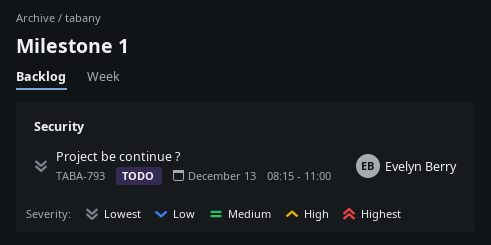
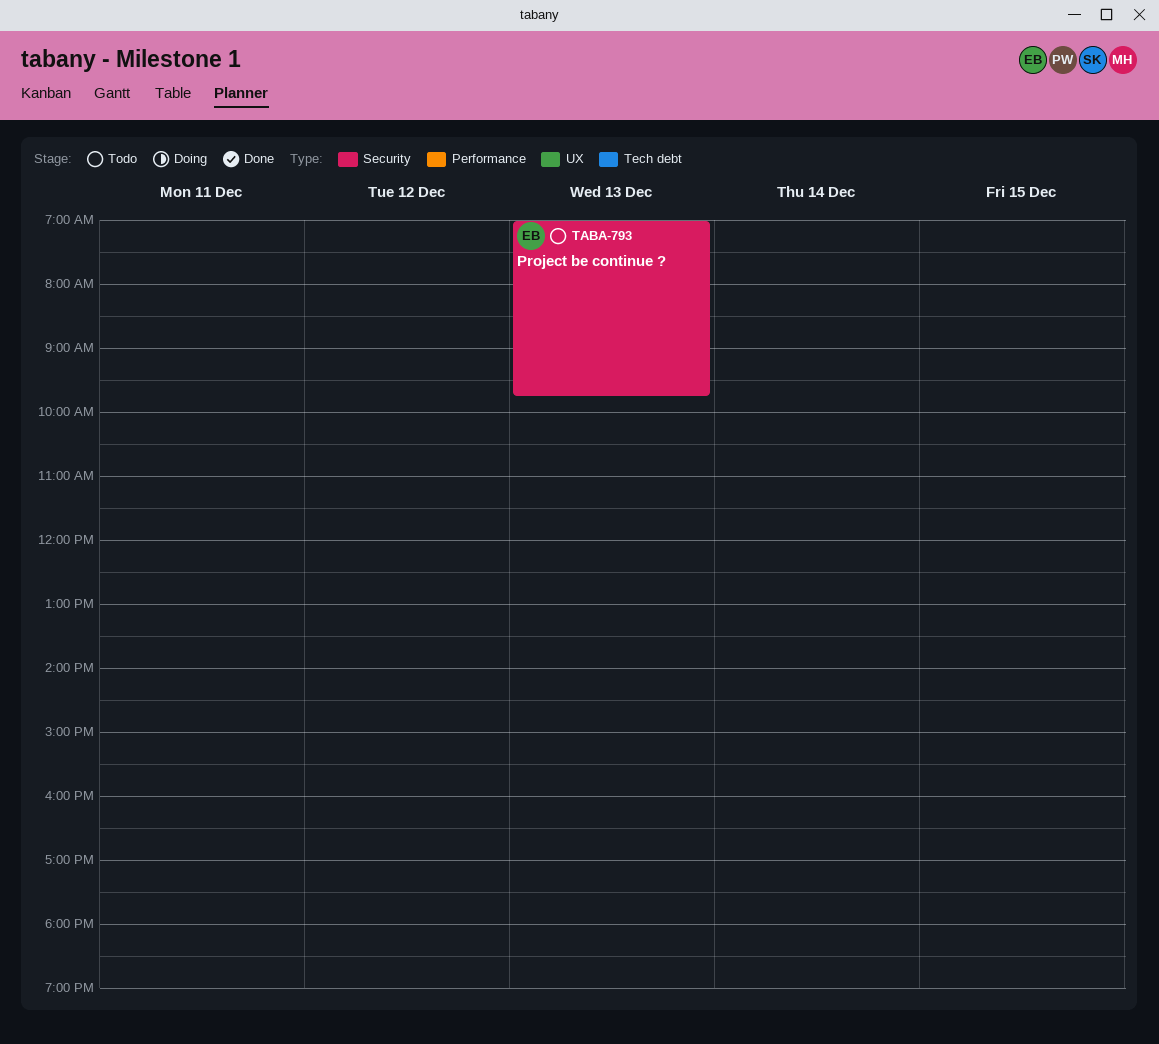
TABA-793, begins: 08:15 -> 07:00
TABA-793, ends: 11:00 -> 09:45

